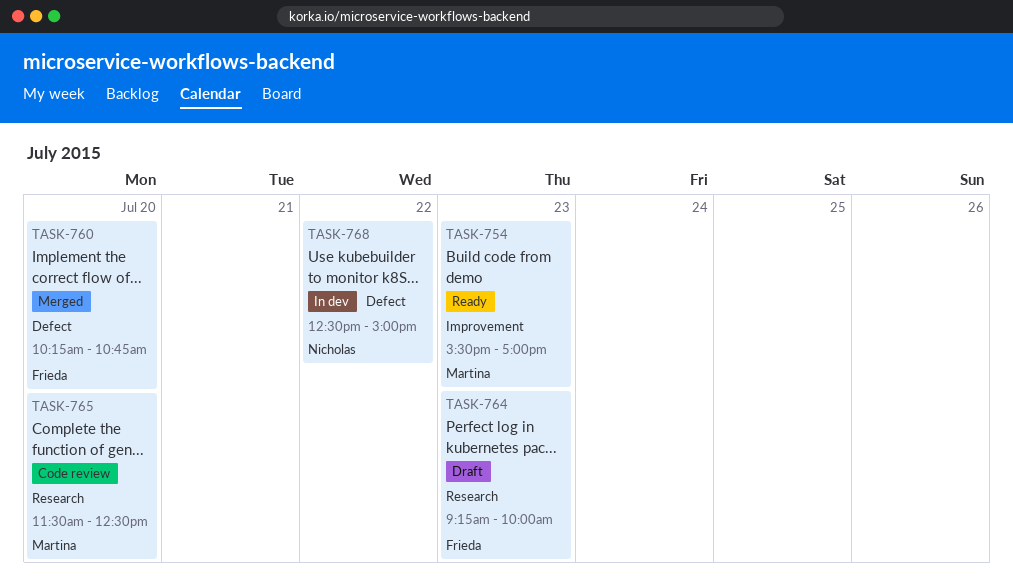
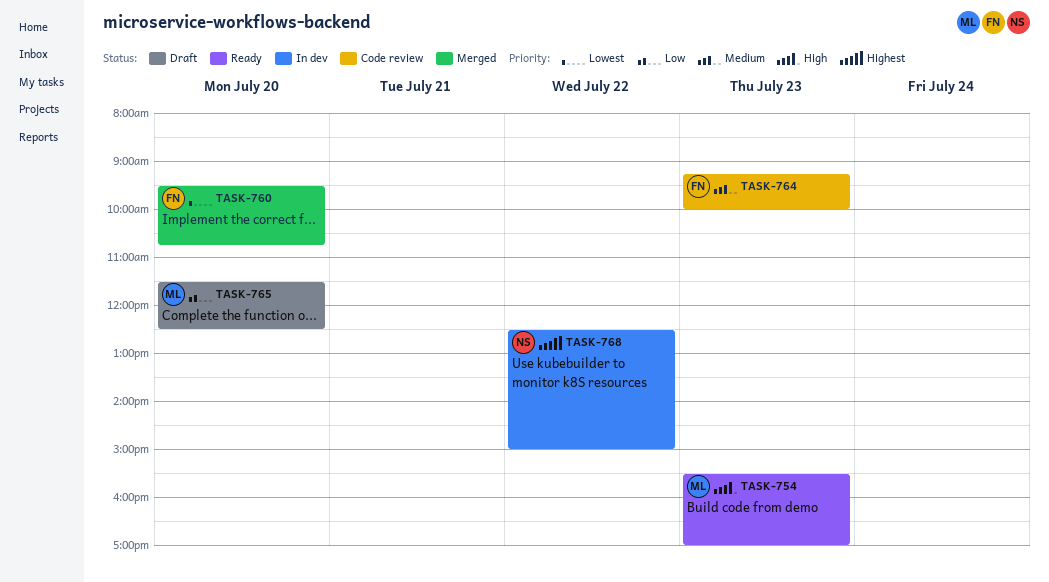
TASK-760, begins: 10:15 -> 09:30
TASK-764, status: Draft -> Code review
TASK-765, status: Code review -> Draft

